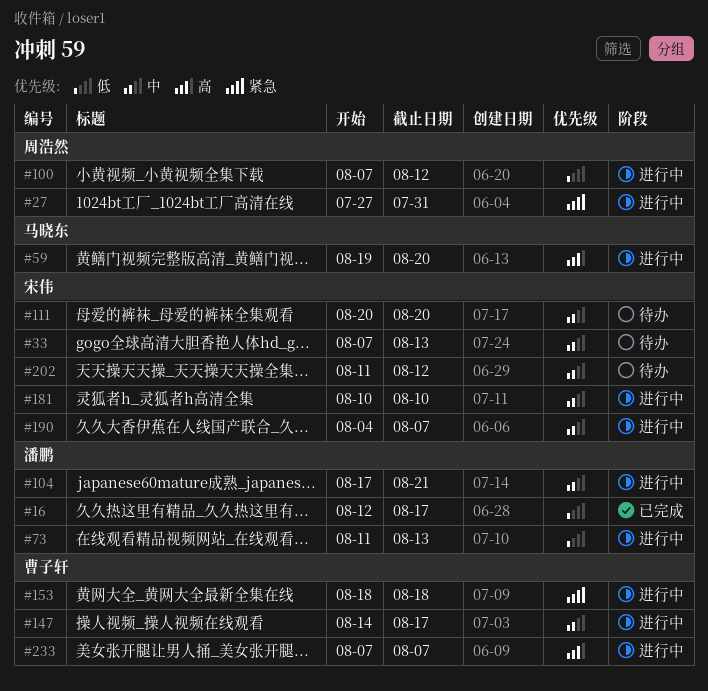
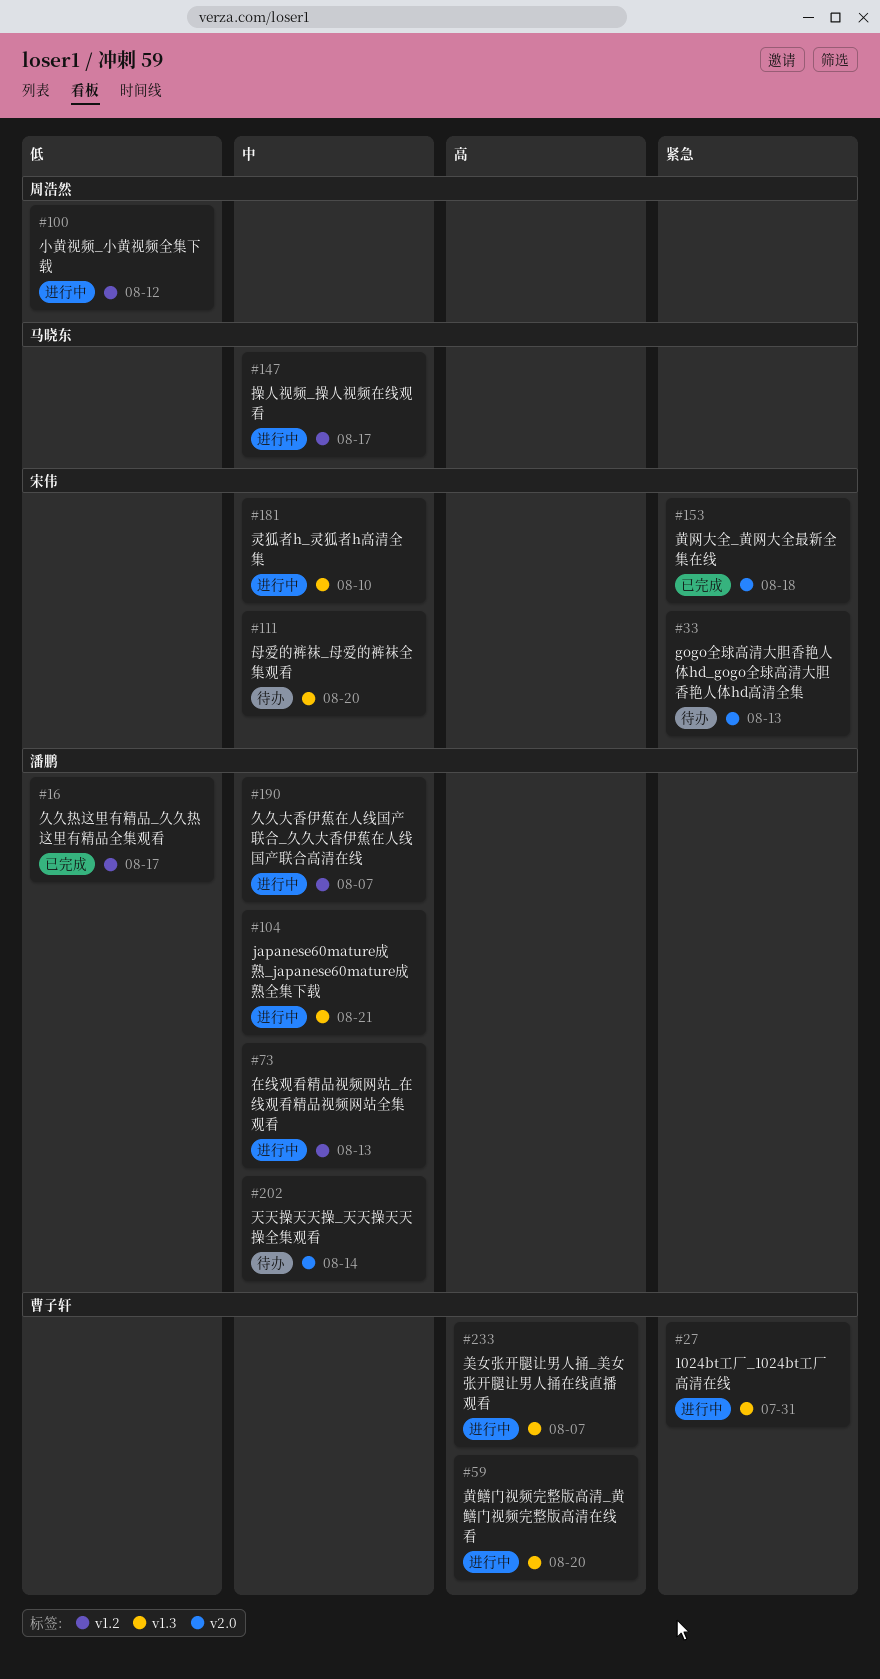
#27, owner: 周浩然 -> 曹子轩
#33, priority: 中 -> 紧急
#59, owner: 马晓东 -> 曹子轩
#73, priority: 低 -> 中
#147, owner: 曹子轩 -> 马晓东
#153, status: 进行中 -> 已完成
#153, owner: 曹子轩 -> 宋伟
#190, owner: 宋伟 -> 潘鹏
#202, owner: 宋伟 -> 潘鹏
#202, due: Aug 12 -> Aug 14

